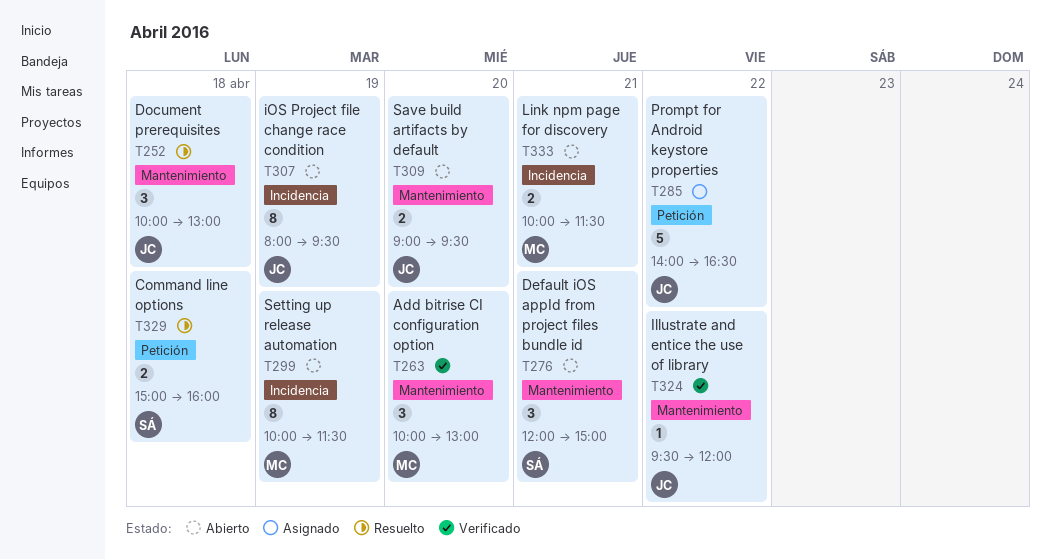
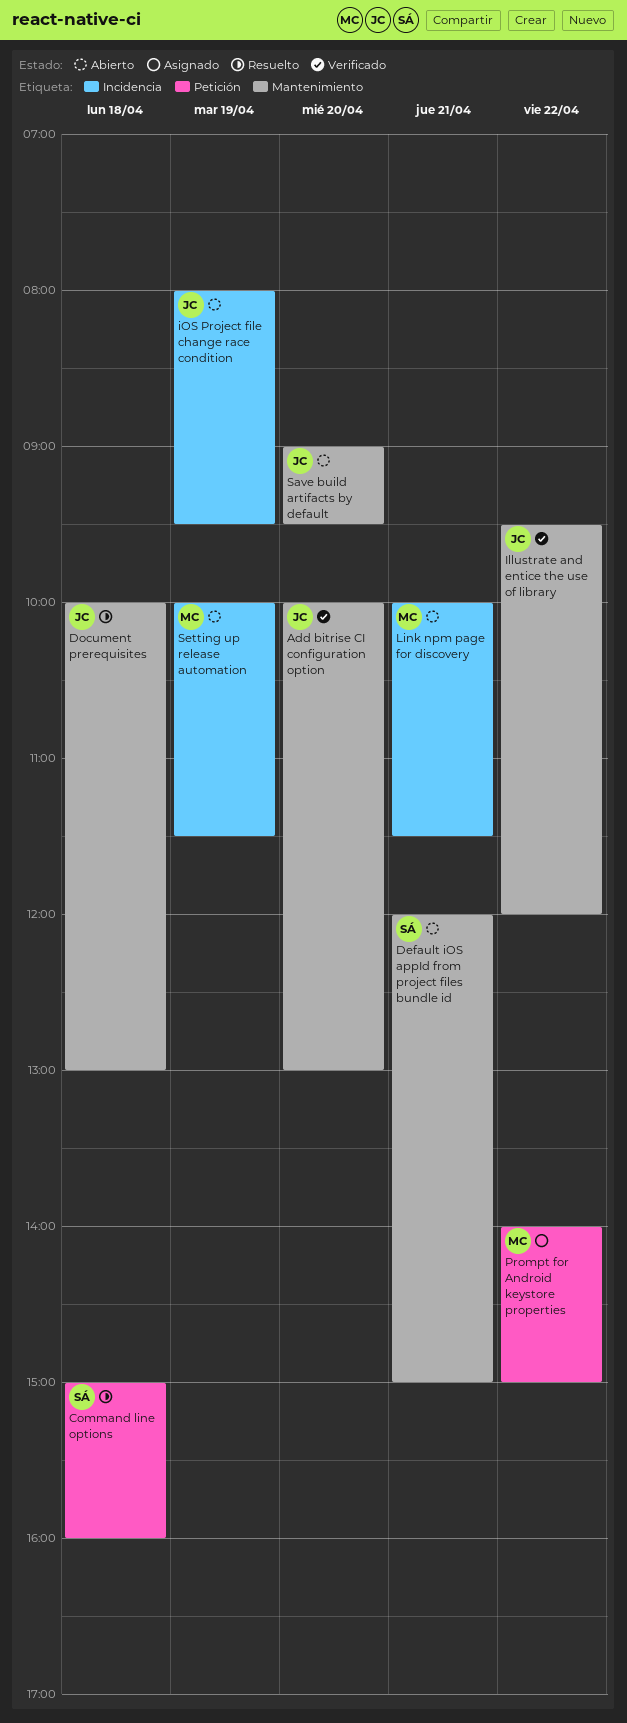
Add bitrise CI configuration option, owner: MC -> JC
Prompt for Android keystore properties, owner: JC -> MC
Prompt for Android keystore properties, ends: 16:30 -> 15:00

